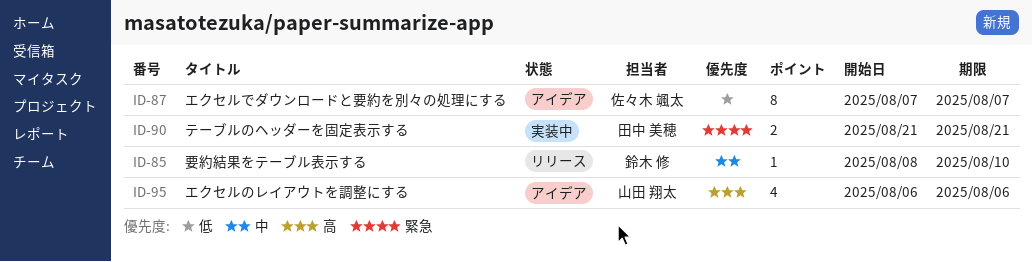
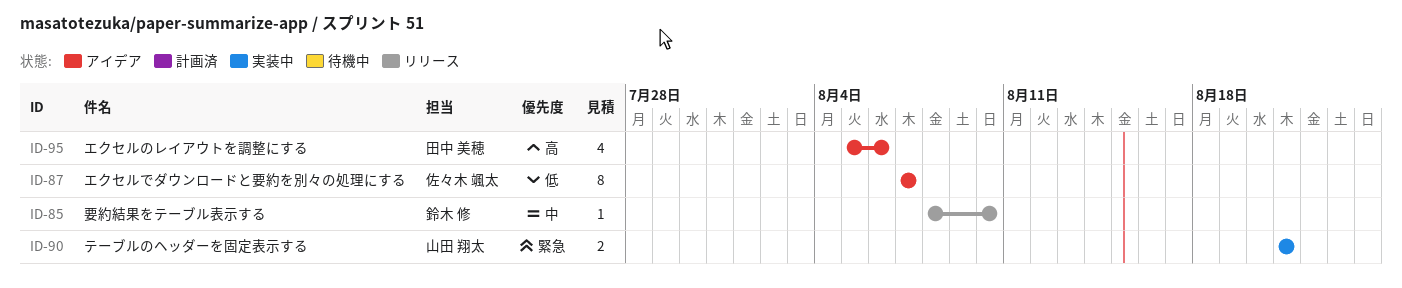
ID-90, owner: 田中 美穂 -> 山田 翔太
ID-95, owner: 山田 翔太 -> 田中 美穂
ID-95, start: Aug 6 -> Aug 5

